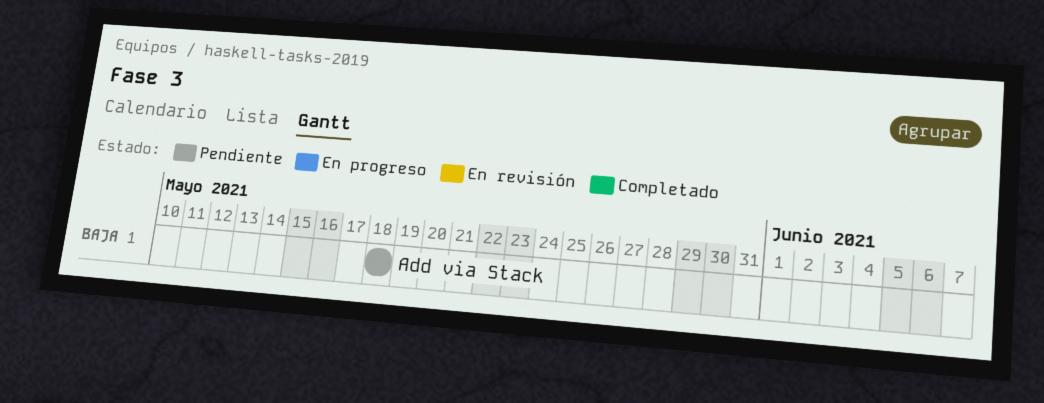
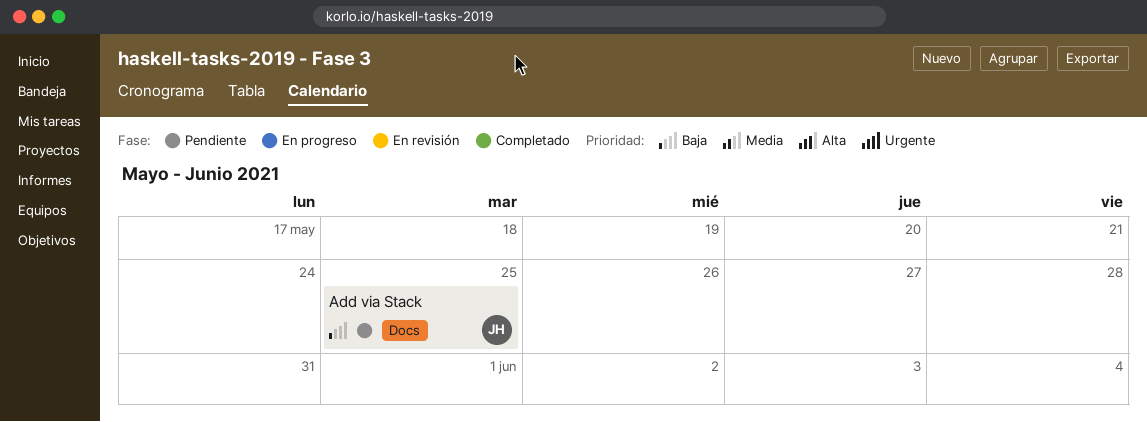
Add via Stack, due: May 18 -> May 25

